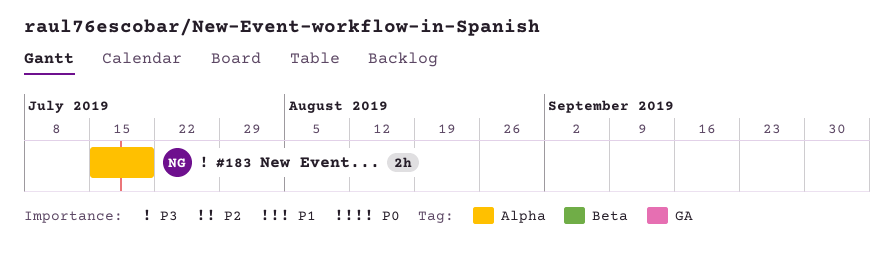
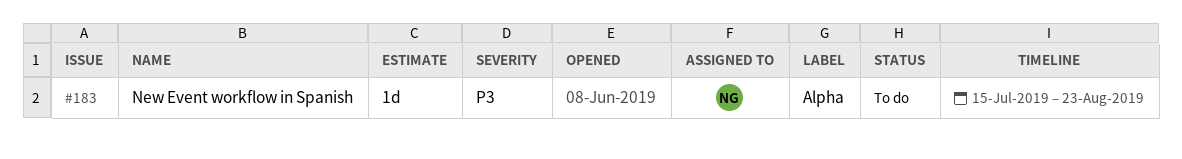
#183, estimate: 2h -> 1d
#183, due: Jul 19 -> Aug 23

